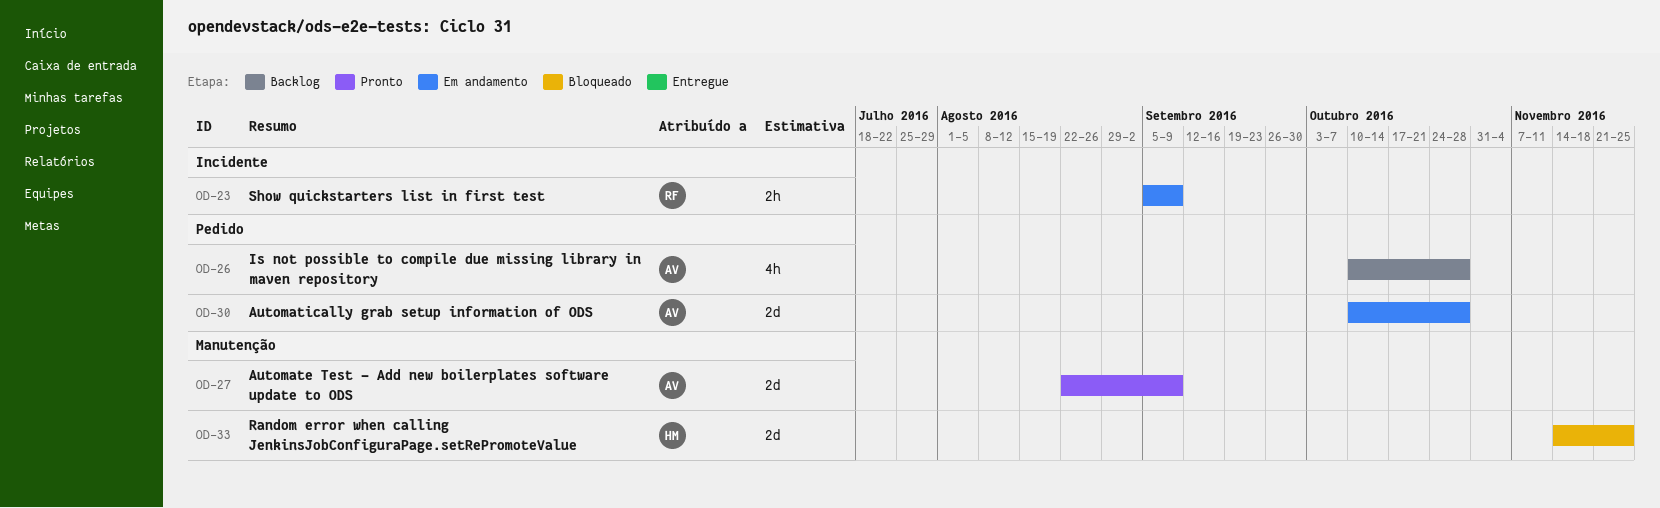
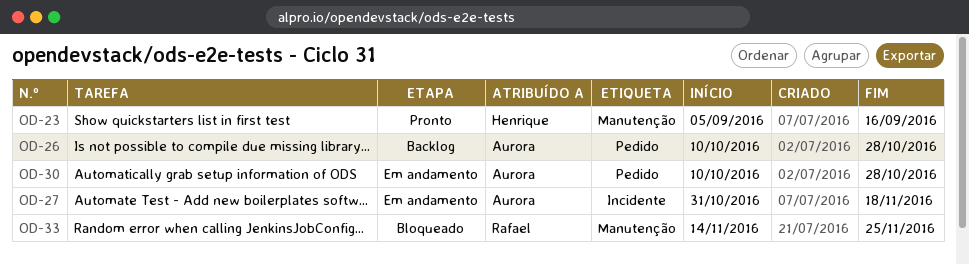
OD-23, status: Em andamento -> Pronto
OD-23, owner: Rafael -> Henrique
OD-23, label: Incidente -> Manutenção
OD-23, due: Sep 9 -> Sep 16
OD-27, status: Pronto -> Em andamento
OD-27, label: Manutenção -> Incidente
OD-27, start: Aug 22 -> Oct 31
OD-27, due: Sep 9 -> Nov 18
OD-33, owner: Henrique -> Rafael

